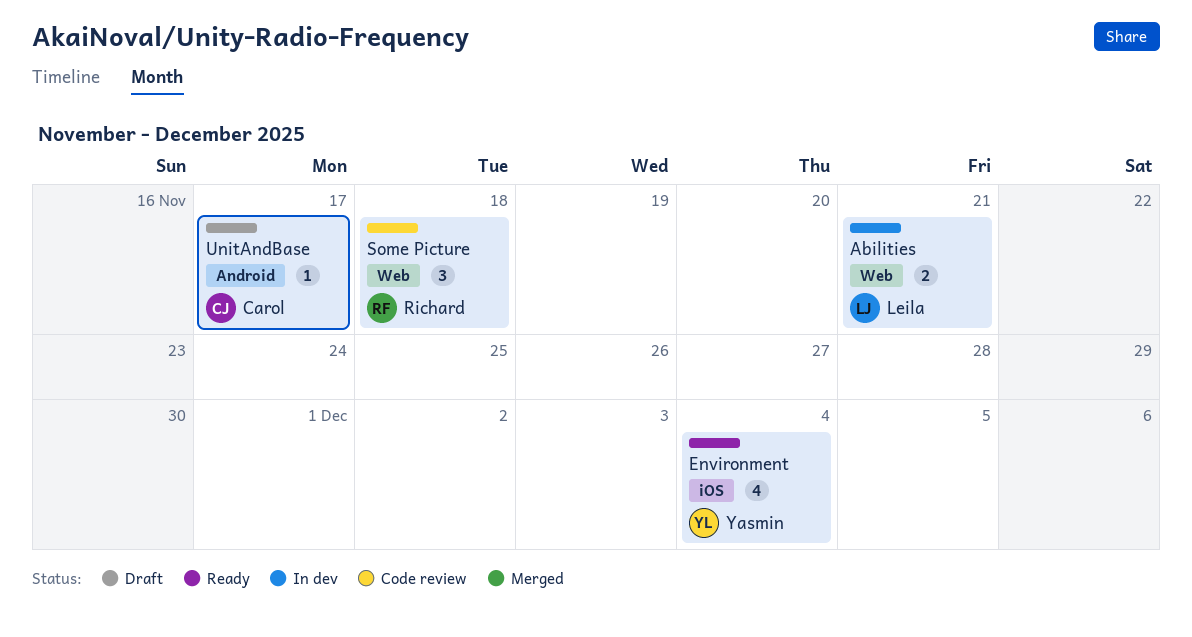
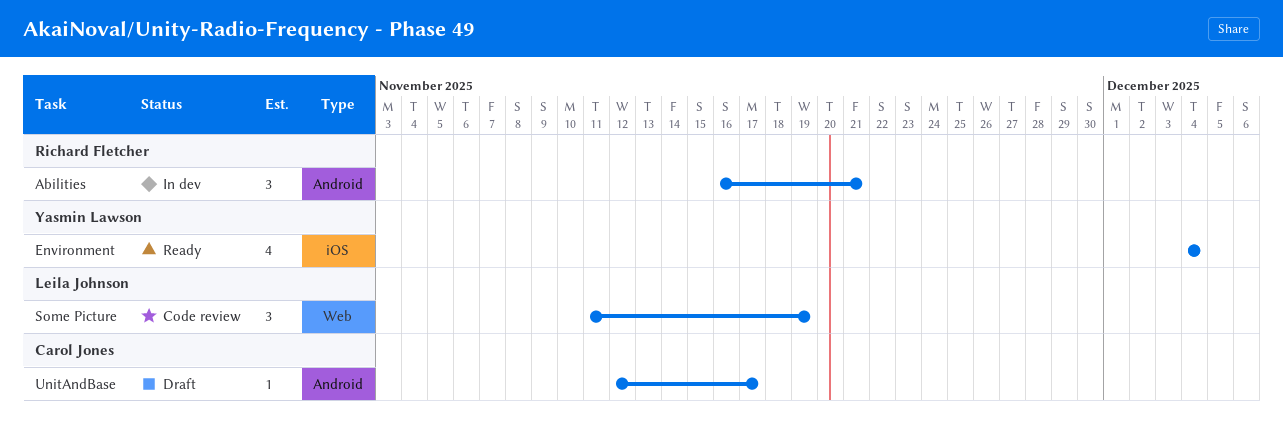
Abilities, owner: Leila Johnson -> Richard Fletcher
Abilities, label: Web -> Android
Abilities, estimate: 2 -> 3
Some Picture, owner: Richard Fletcher -> Leila Johnson
Some Picture, due: Nov 18 -> Nov 19

